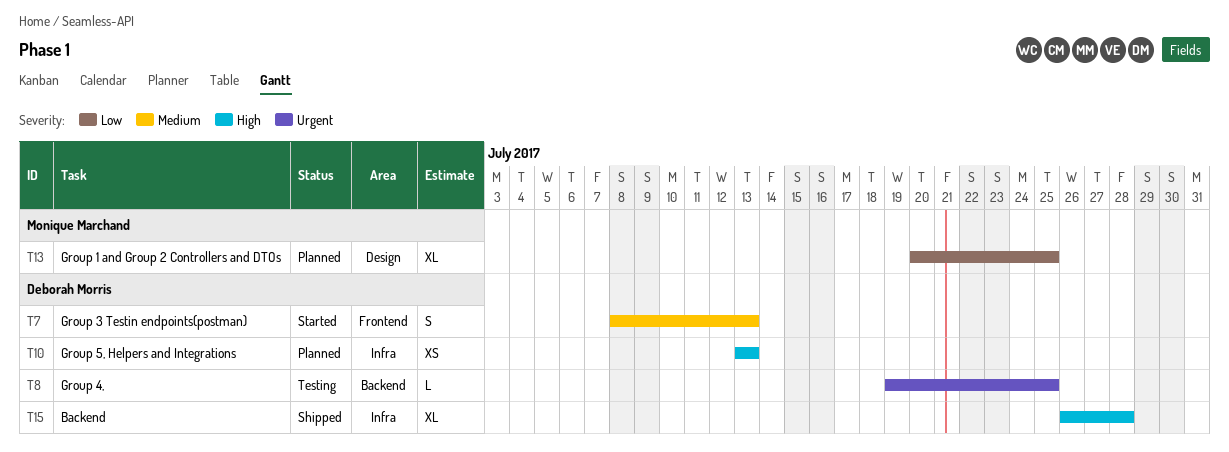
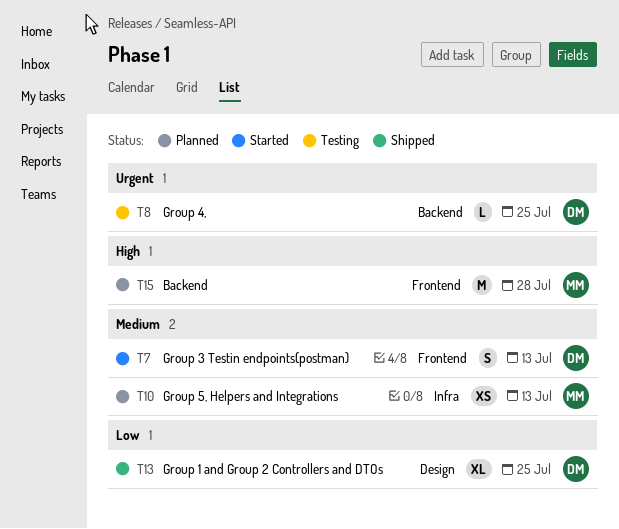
T10, owner: Deborah Morris -> Monique Marchand
T10, priority: High -> Medium
T13, status: Planned -> Shipped
T13, owner: Monique Marchand -> Deborah Morris
T15, status: Shipped -> Planned
T15, owner: Deborah Morris -> Monique Marchand
T15, label: Infra -> Frontend
T15, estimate: XL -> M

